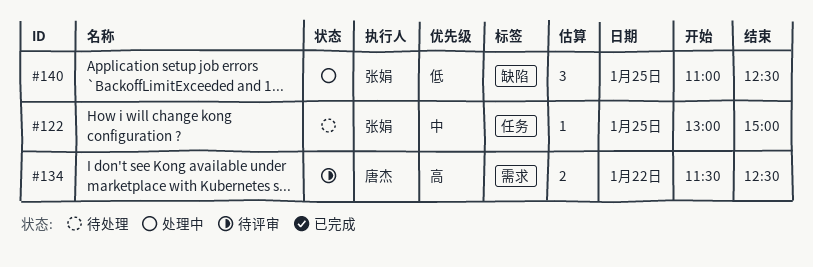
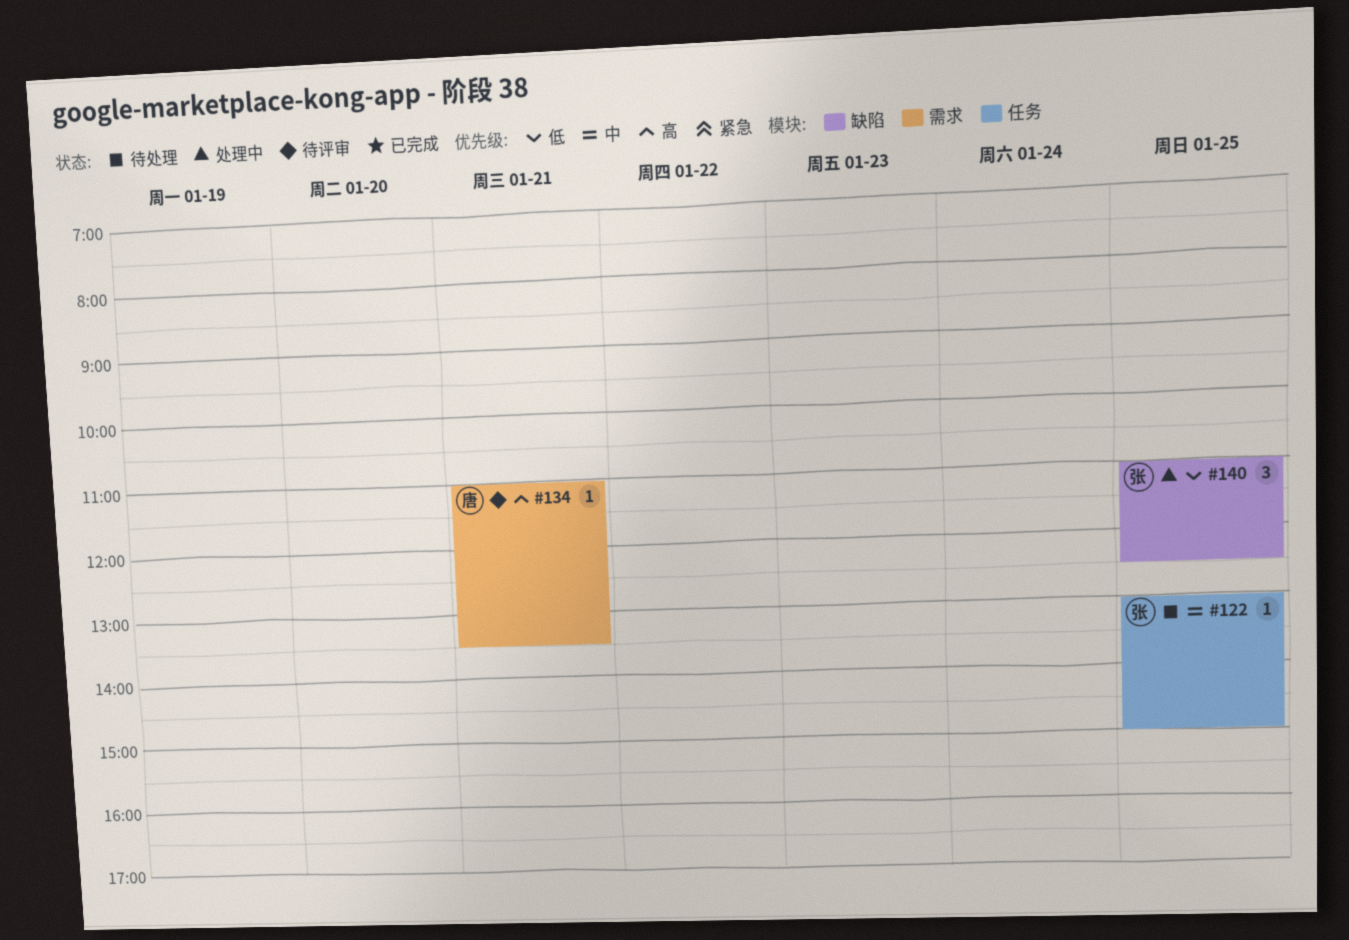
#134, estimate: 2 -> 1
#134, day: Jan 22 -> Jan 21
#134, begins: 11:30 -> 11:00
#134, ends: 12:30 -> 13:30

